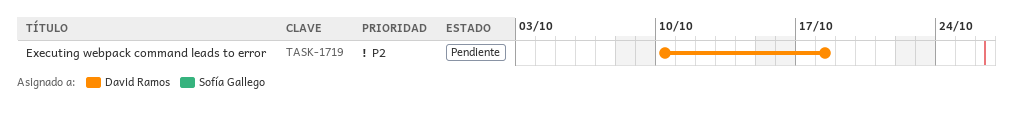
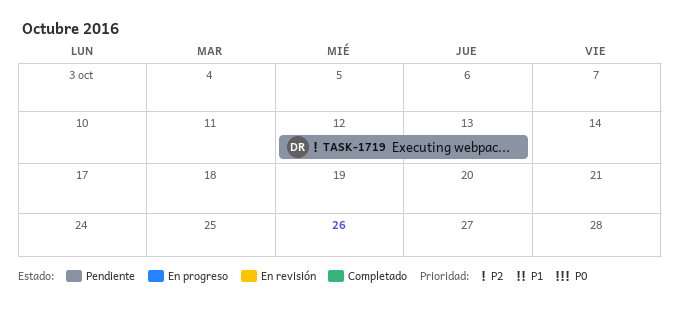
TASK-1719, start: Oct 10 -> Oct 12
TASK-1719, due: Oct 18 -> Oct 13

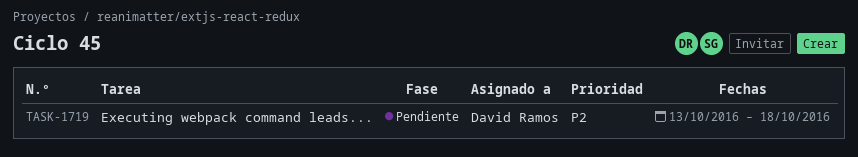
TASK-1719, start: Oct 12 -> Oct 13
TASK-1719, due: Oct 13 -> Oct 18

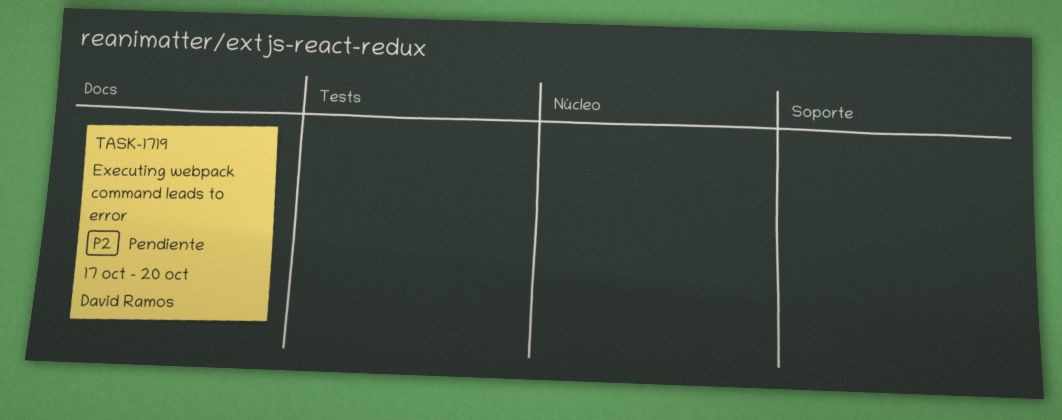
TASK-1719, start: Oct 13 -> Oct 17
TASK-1719, due: Oct 18 -> Oct 20

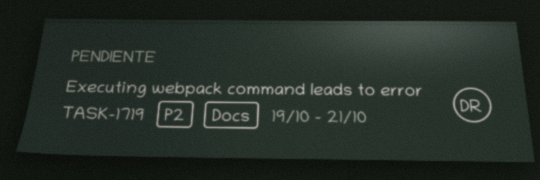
TASK-1719, start: Oct 17 -> Oct 19
TASK-1719, due: Oct 20 -> Oct 21

